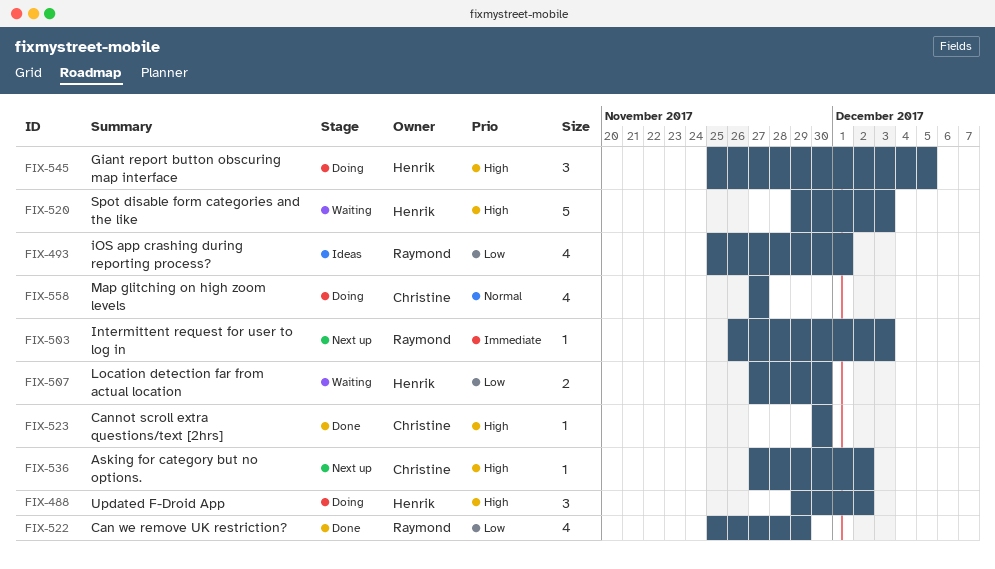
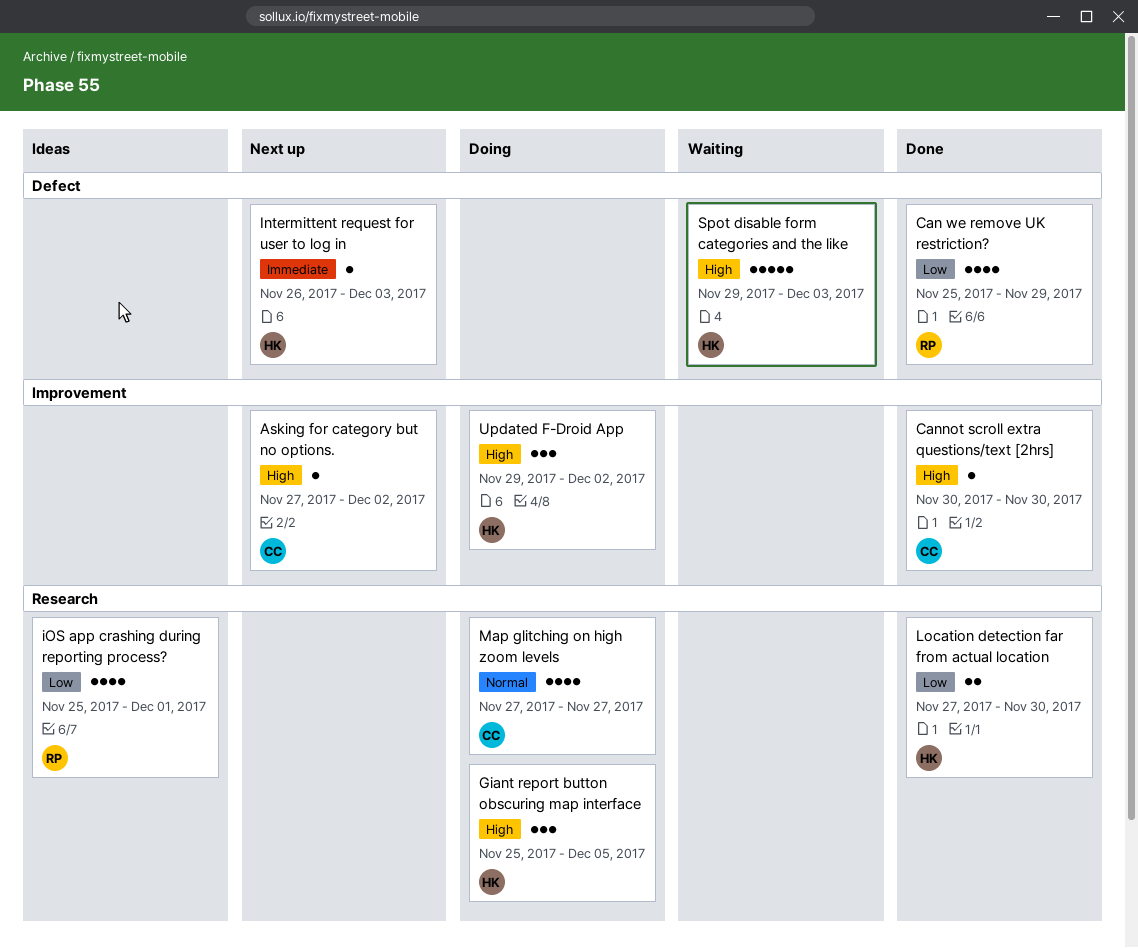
Intermittent request for user to log in, owner: Raymond -> Henrik
Location detection far from actual location, status: Waiting -> Done

